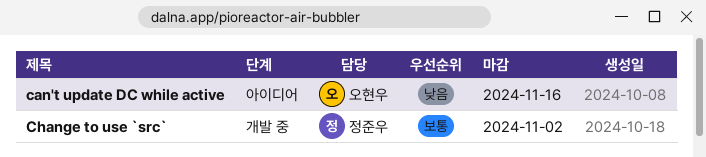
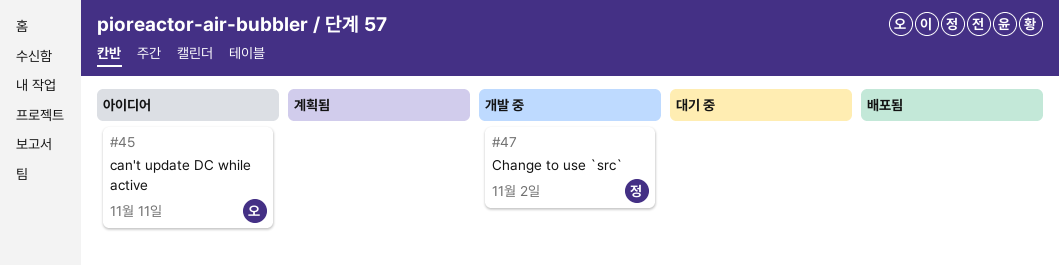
can't update DC while active, due: Nov 16 -> Nov 11

